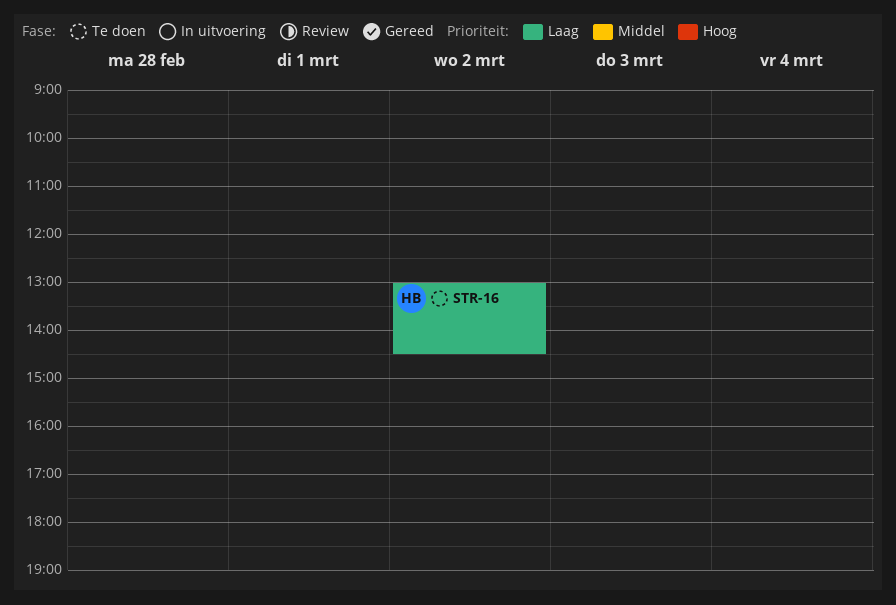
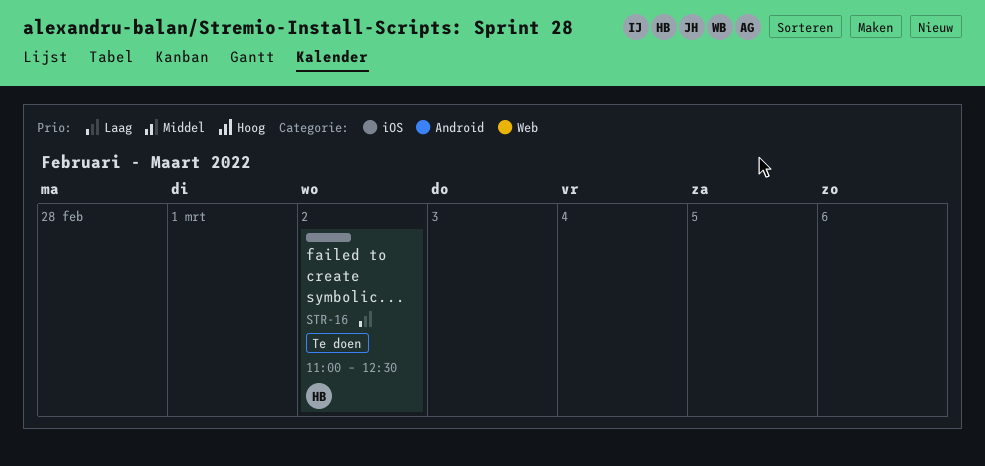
STR-16, begins: 13:00 -> 11:00
STR-16, ends: 14:30 -> 12:30

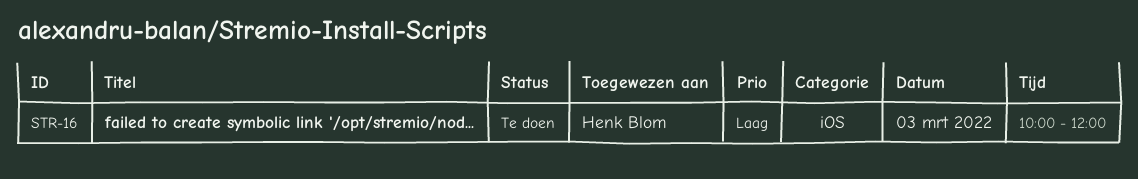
STR-16, day: Mar 2 -> Mar 3
STR-16, begins: 11:00 -> 10:00
STR-16, ends: 12:30 -> 12:00

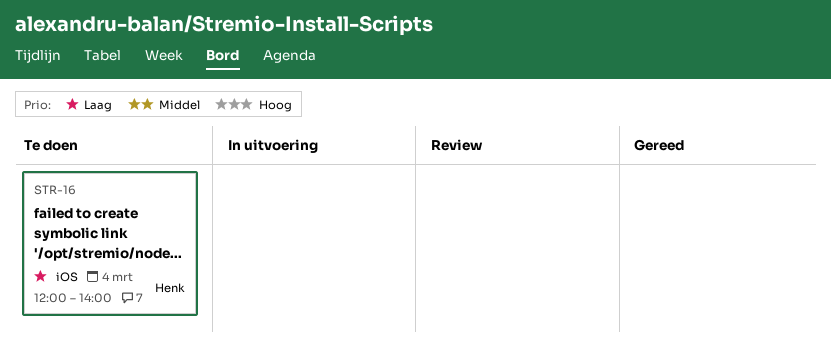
STR-16, day: Mar 3 -> Mar 4
STR-16, begins: 10:00 -> 12:00
STR-16, ends: 12:00 -> 14:00

